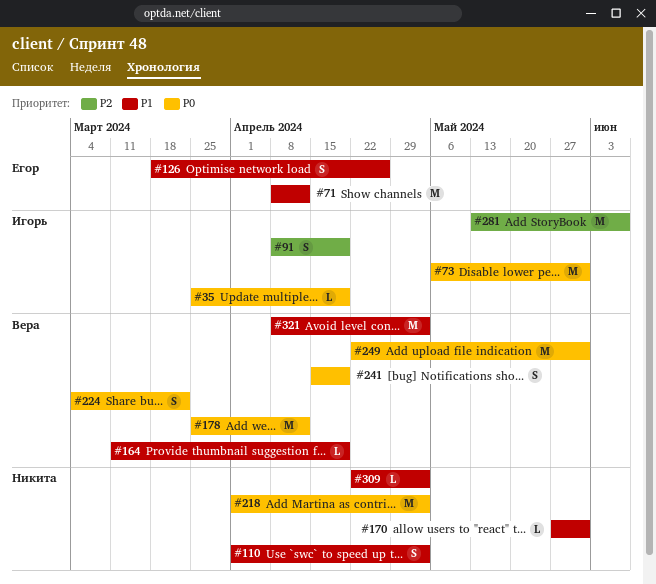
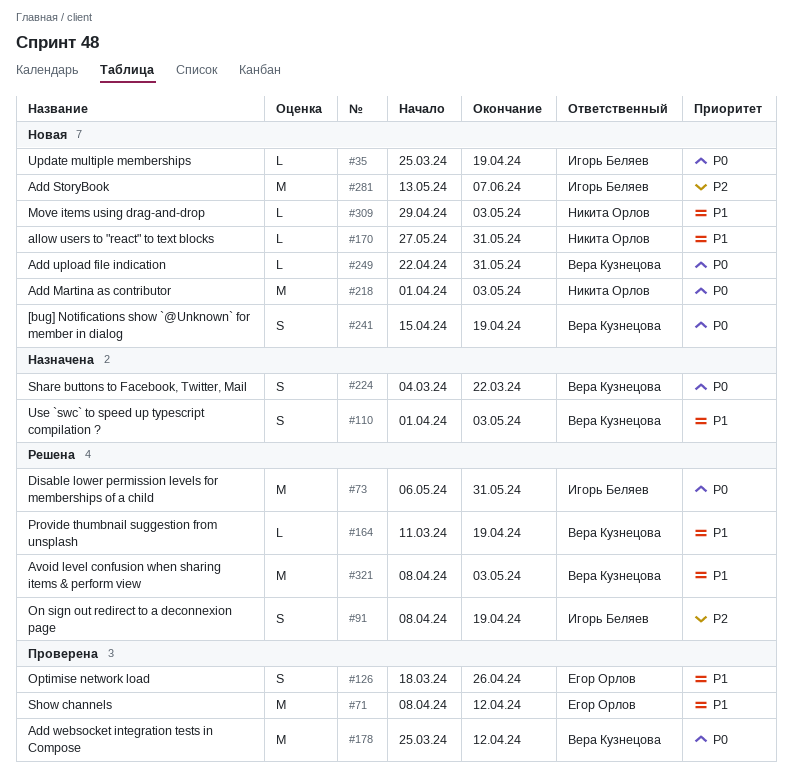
#110, owner: Никита Орлов -> Вера Кузнецова
#249, estimate: M -> L
#309, start: Apr 22 -> Apr 29

